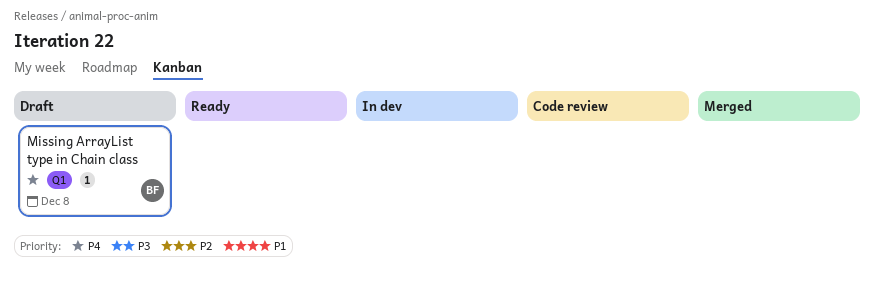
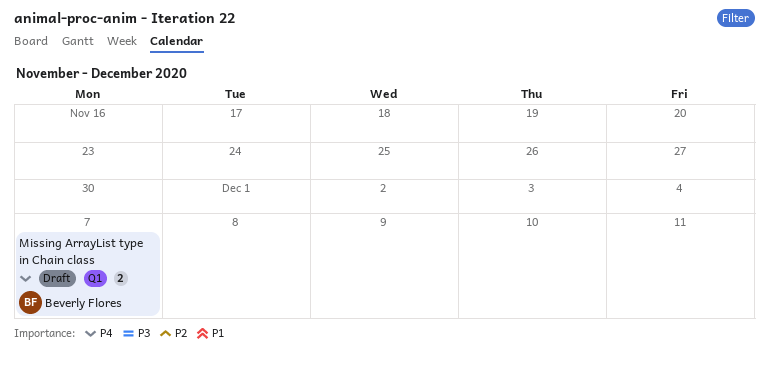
Missing ArrayList type in Chain class, estimate: 1 -> 2
Missing ArrayList type in Chain class, due: Dec 8 -> Dec 7

